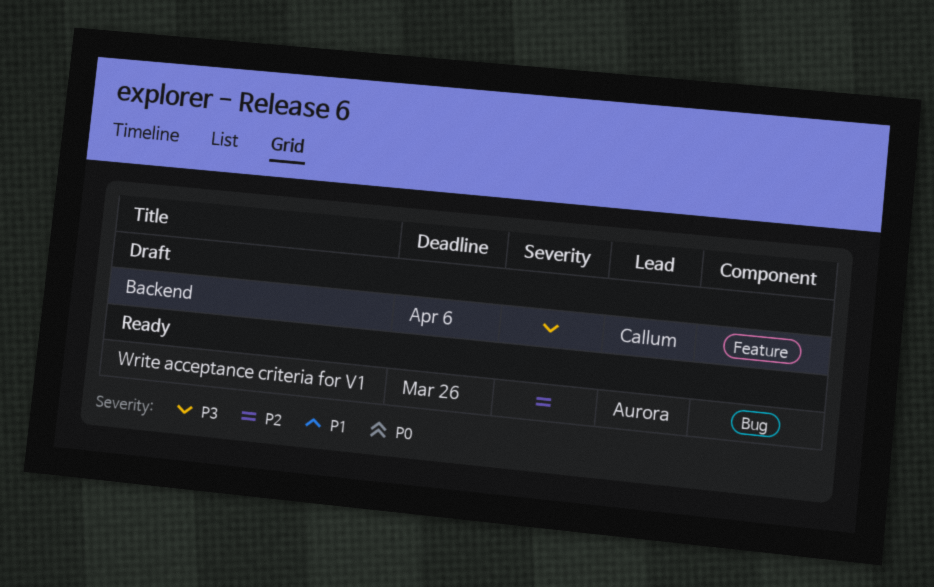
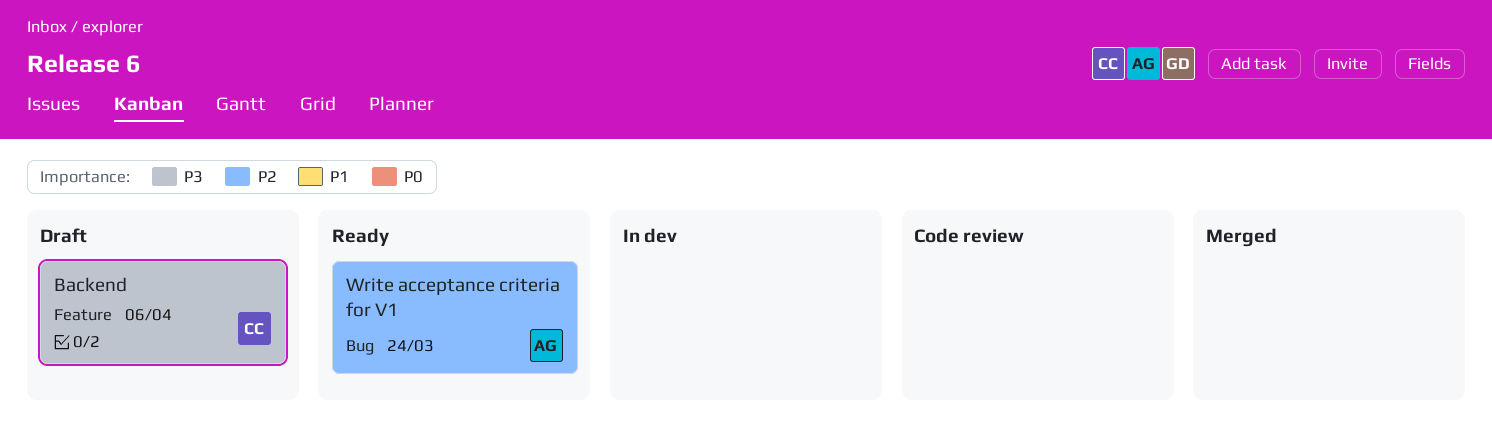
Write acceptance criteria for V1, due: Mar 26 -> Mar 24

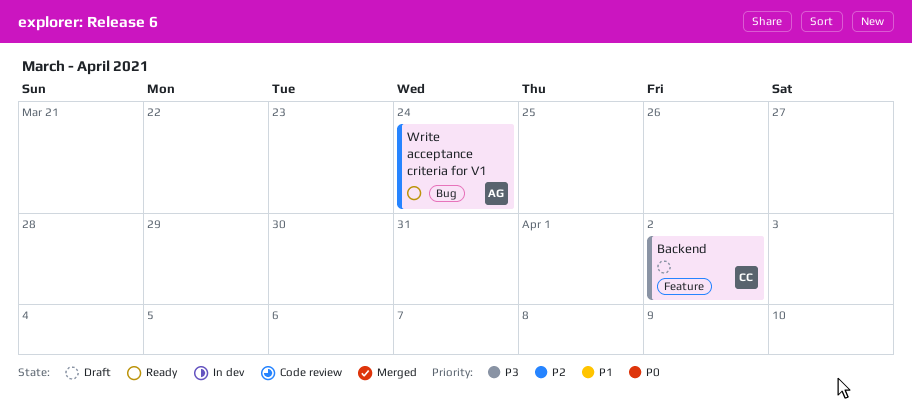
Backend, due: Apr 6 -> Apr 2

